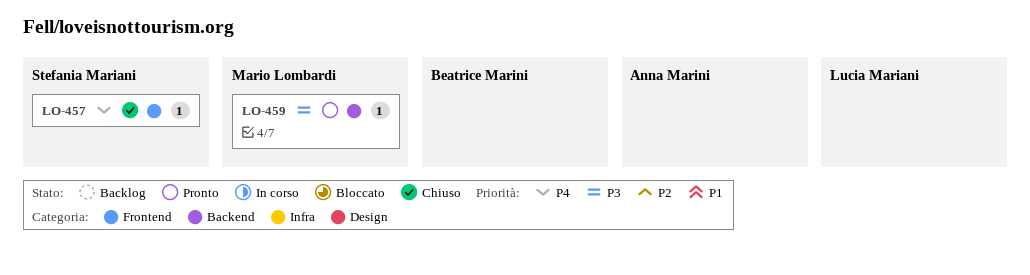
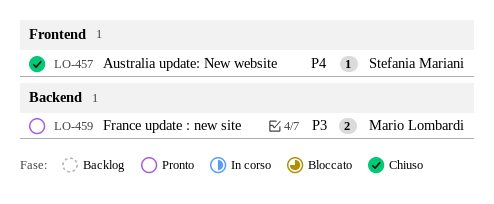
LO-459, estimate: 1 -> 2

